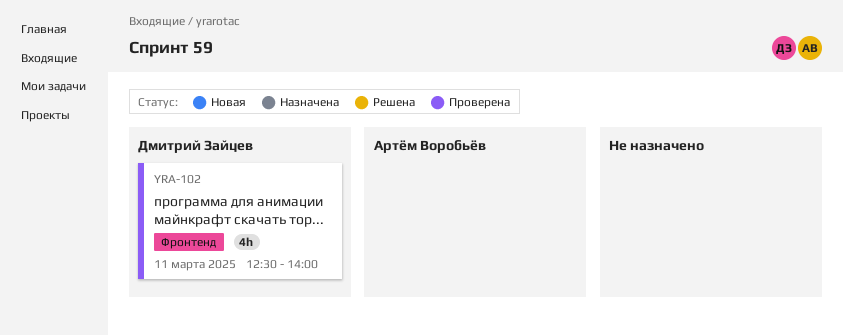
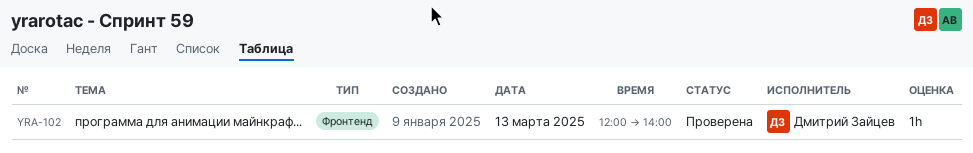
YRA-102, estimate: 4h -> 1h
YRA-102, day: Mar 11 -> Mar 13
YRA-102, begins: 12:30 -> 12:00

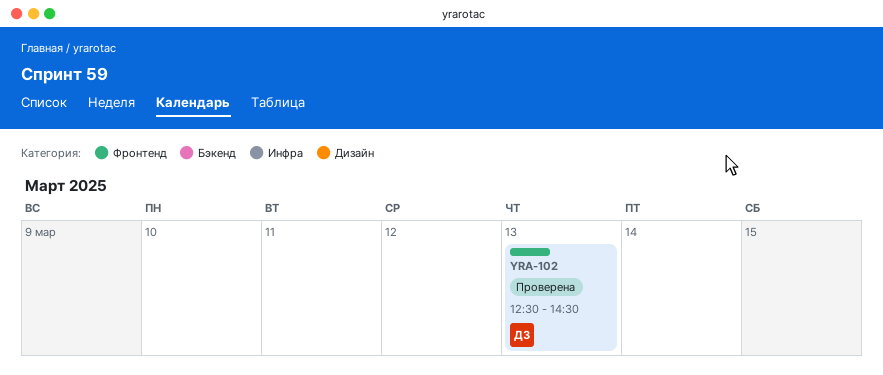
YRA-102, begins: 12:00 -> 12:30
YRA-102, ends: 14:00 -> 14:30

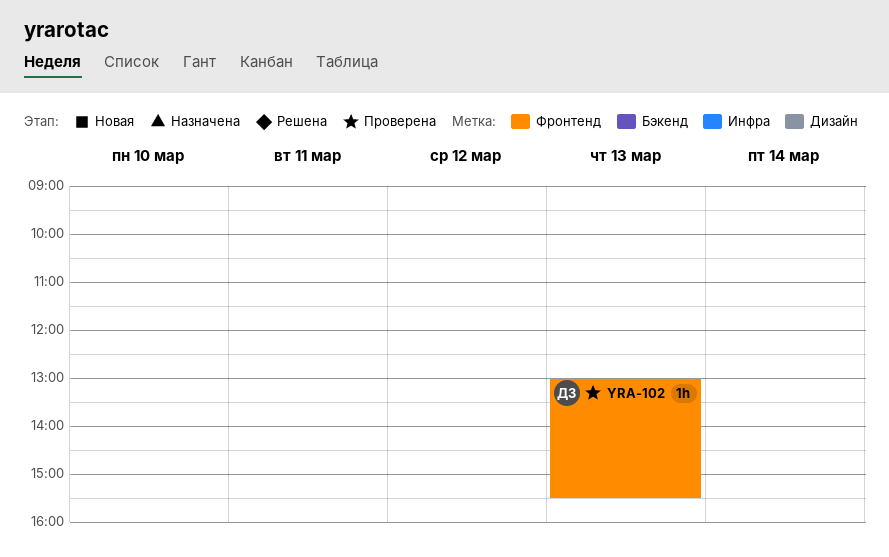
YRA-102, begins: 12:30 -> 13:00
YRA-102, ends: 14:30 -> 15:30

